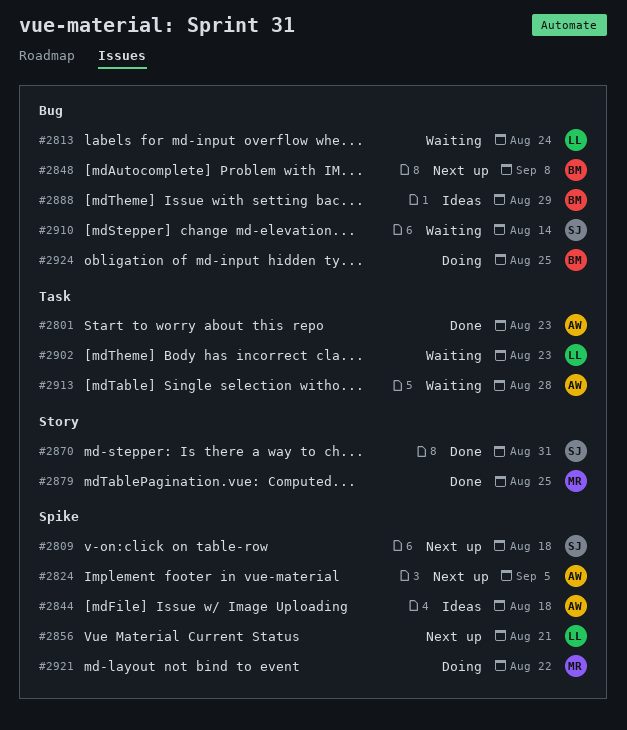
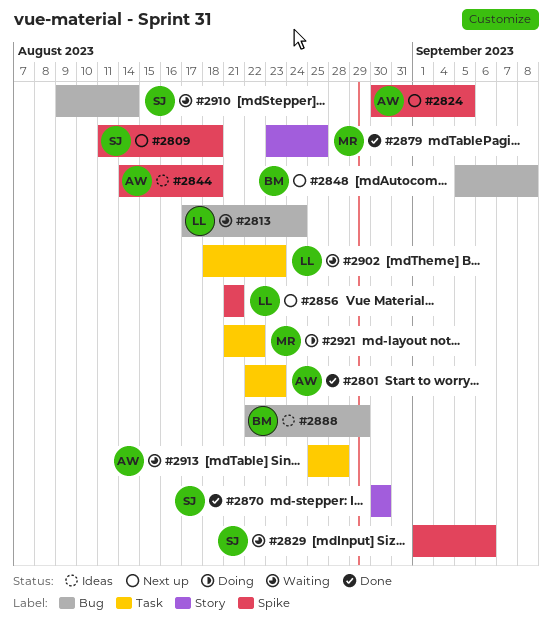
#2829: none -> present
#2870, due: Aug 31 -> Aug 30
#2921, label: Spike -> Task
#2924: present -> none

